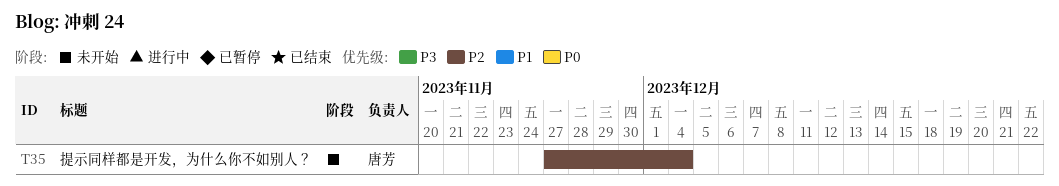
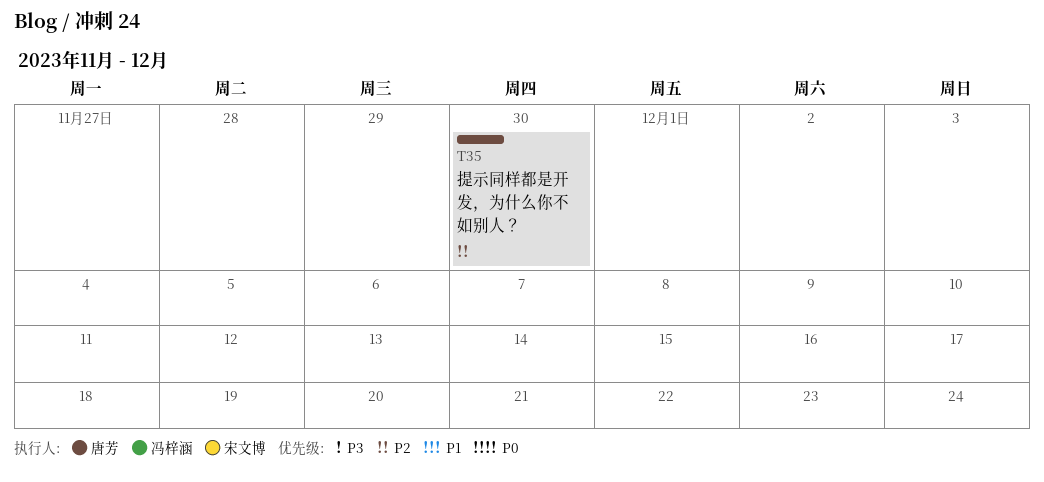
T35, due: Dec 4 -> Nov 30

